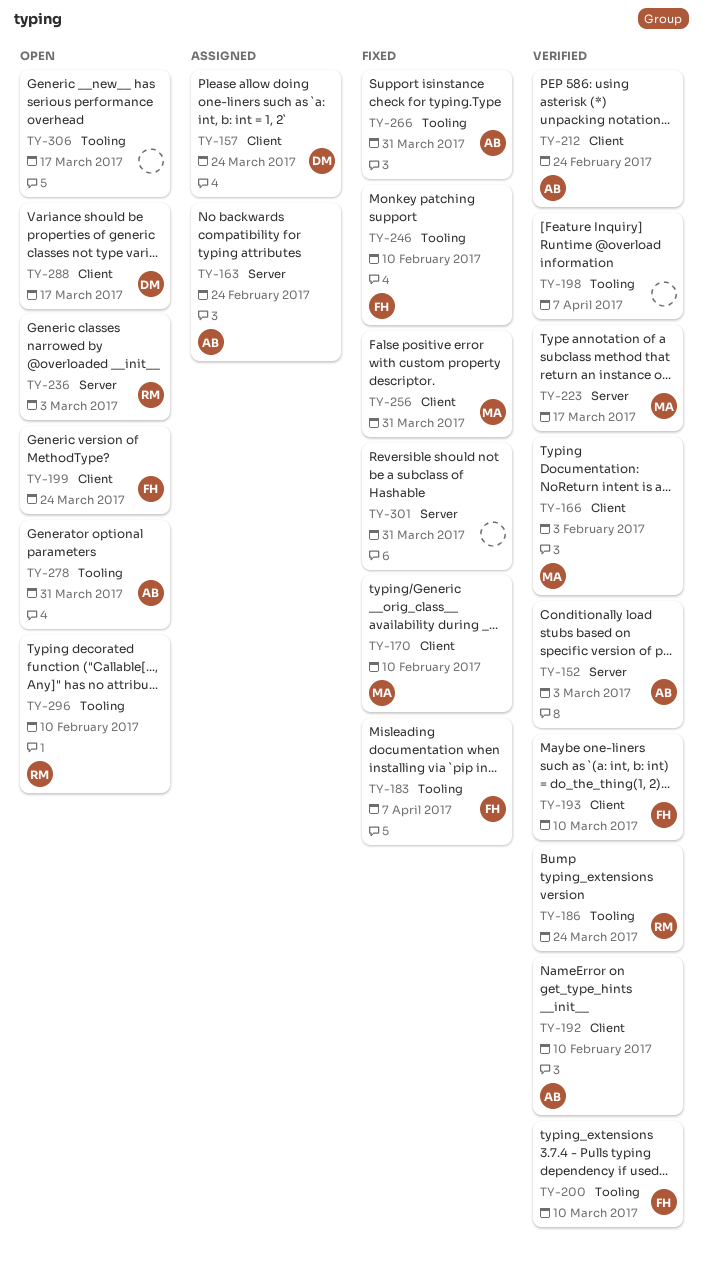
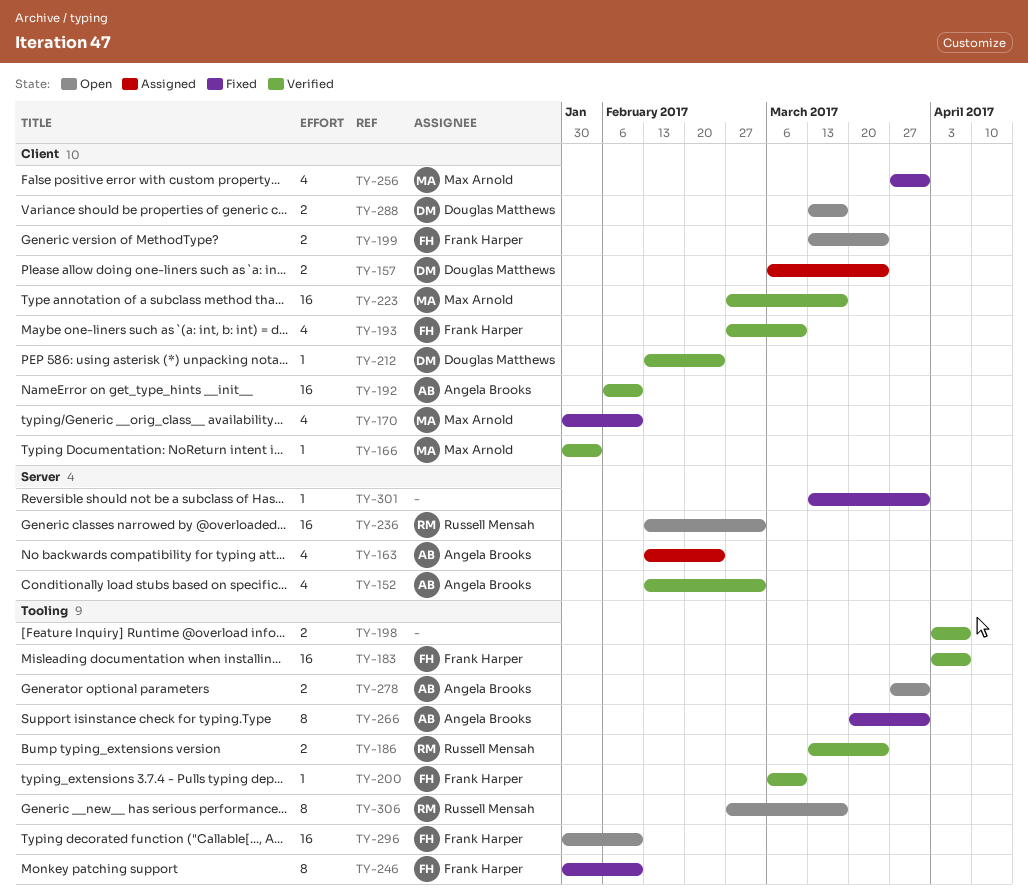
TY-183, status: Fixed -> Verified
TY-212, owner: Angela Brooks -> Douglas Matthews
TY-223, label: Server -> Client
TY-296, owner: Russell Mensah -> Frank Harper
TY-306, owner: none -> Russell Mensah

